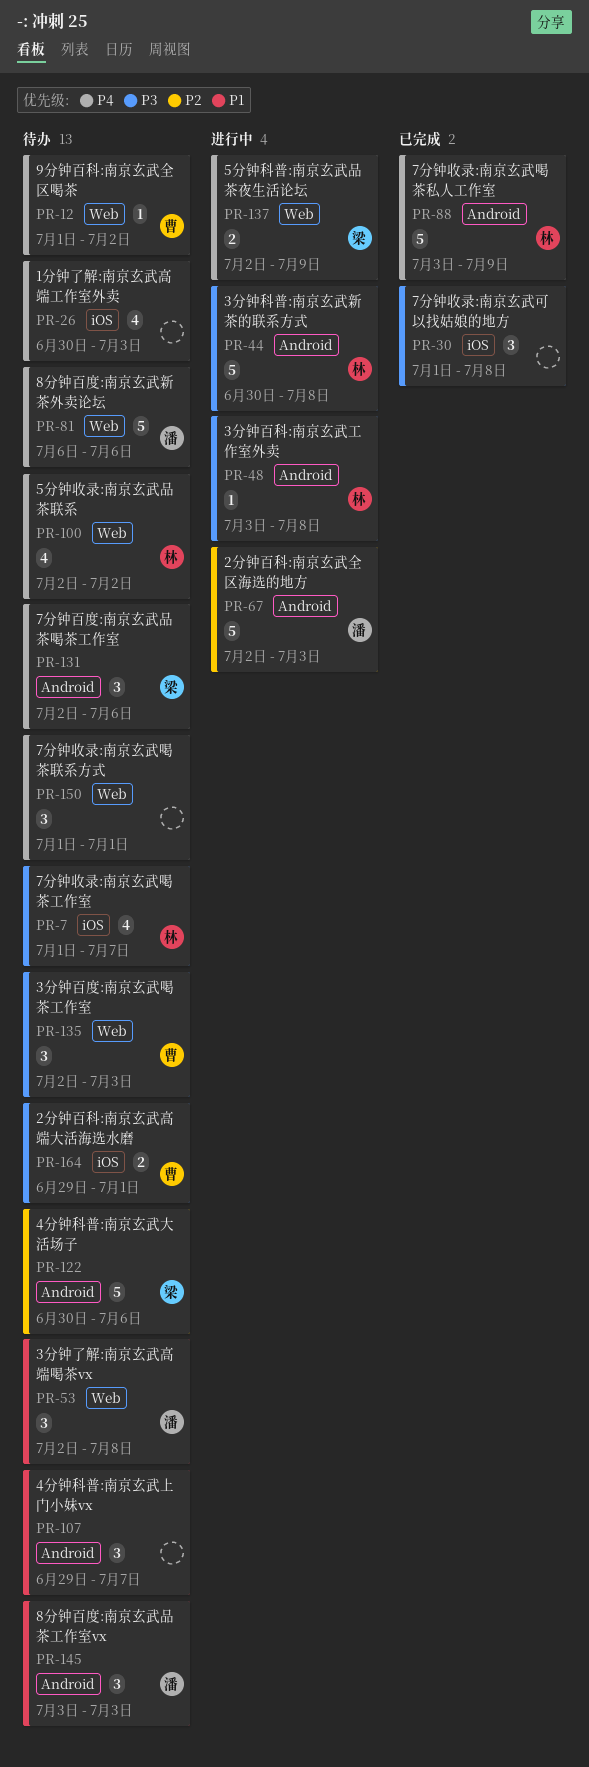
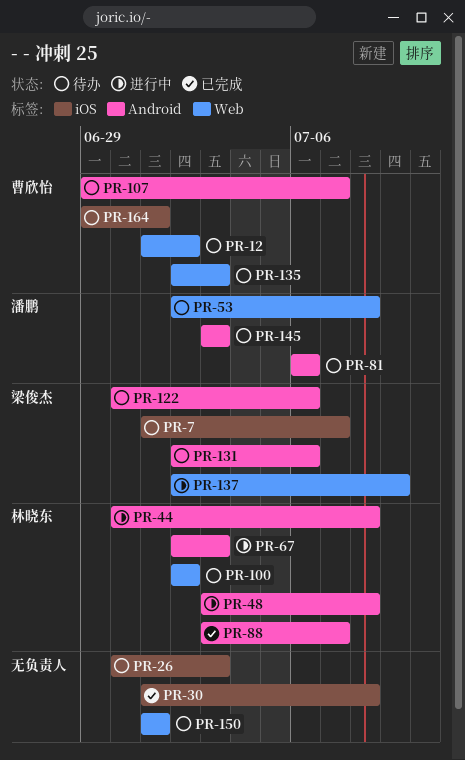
PR-7, owner: 林晓东 -> 梁俊杰
PR-67, owner: 潘鹏 -> 林晓东
PR-81, label: Web -> Android
PR-88, due: Jul 9 -> Jul 7
PR-107, owner: none -> 曹欣怡

